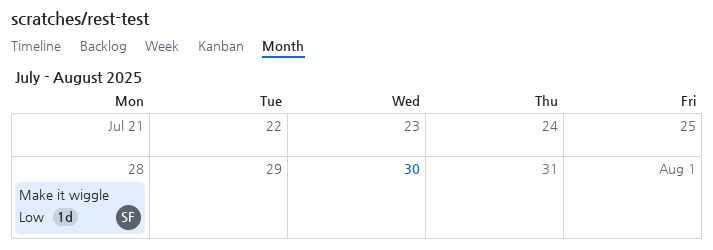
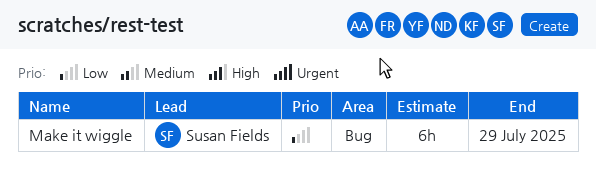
Make it wiggle, estimate: 1d -> 6h
Make it wiggle, due: Jul 28 -> Jul 29

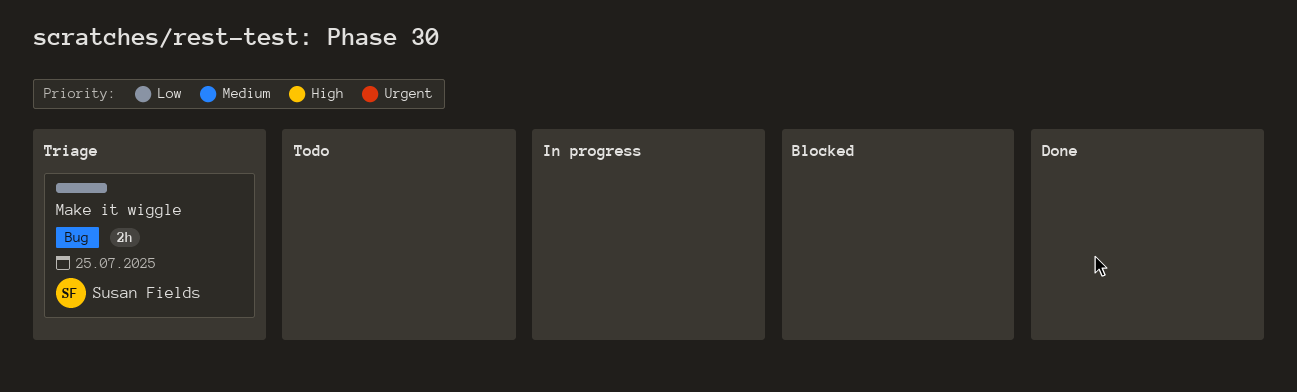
Make it wiggle, estimate: 6h -> 2h
Make it wiggle, due: Jul 29 -> Jul 25

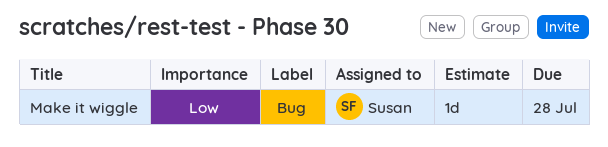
Make it wiggle, estimate: 2h -> 1d
Make it wiggle, due: Jul 25 -> Jul 28

